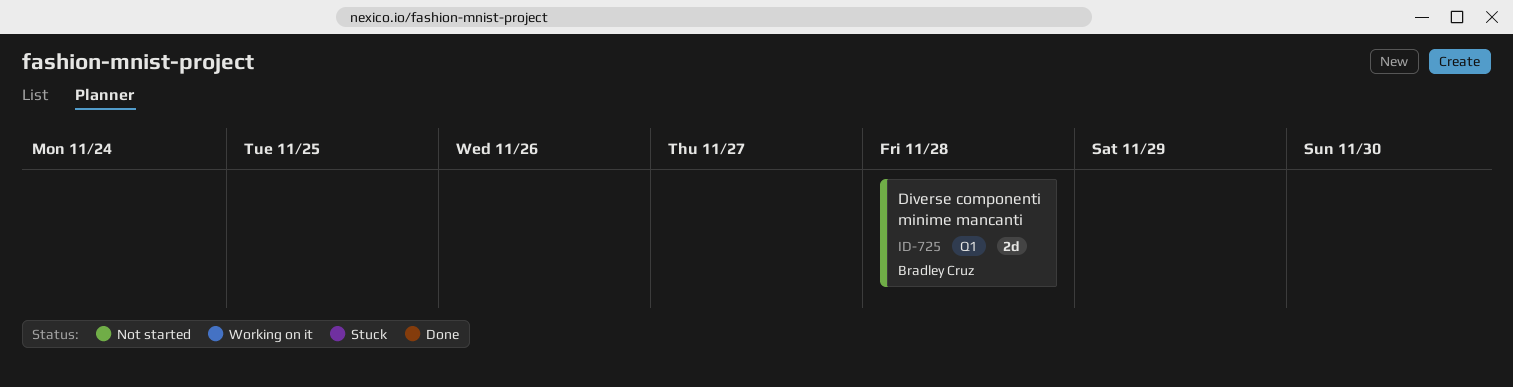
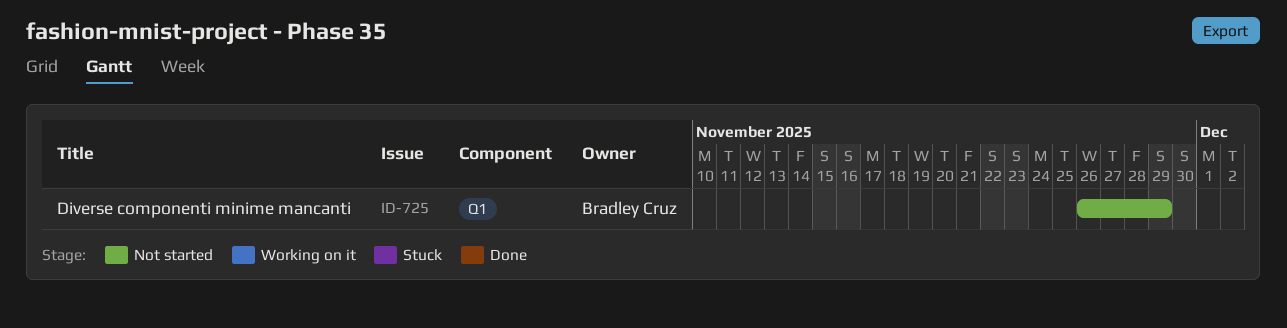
ID-725, due: Nov 28 -> Nov 29

